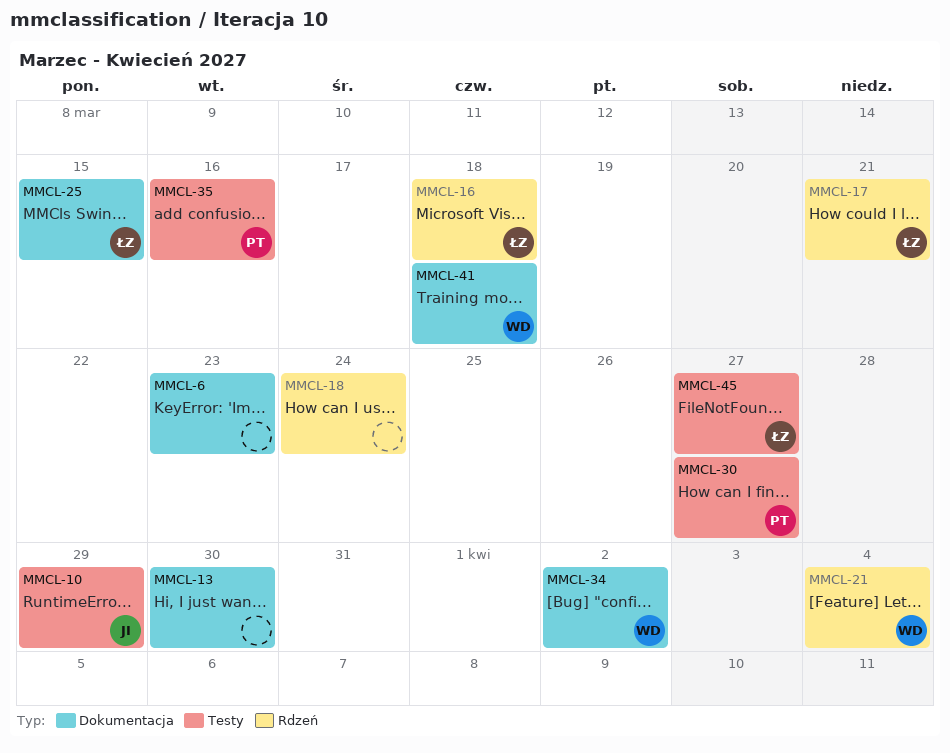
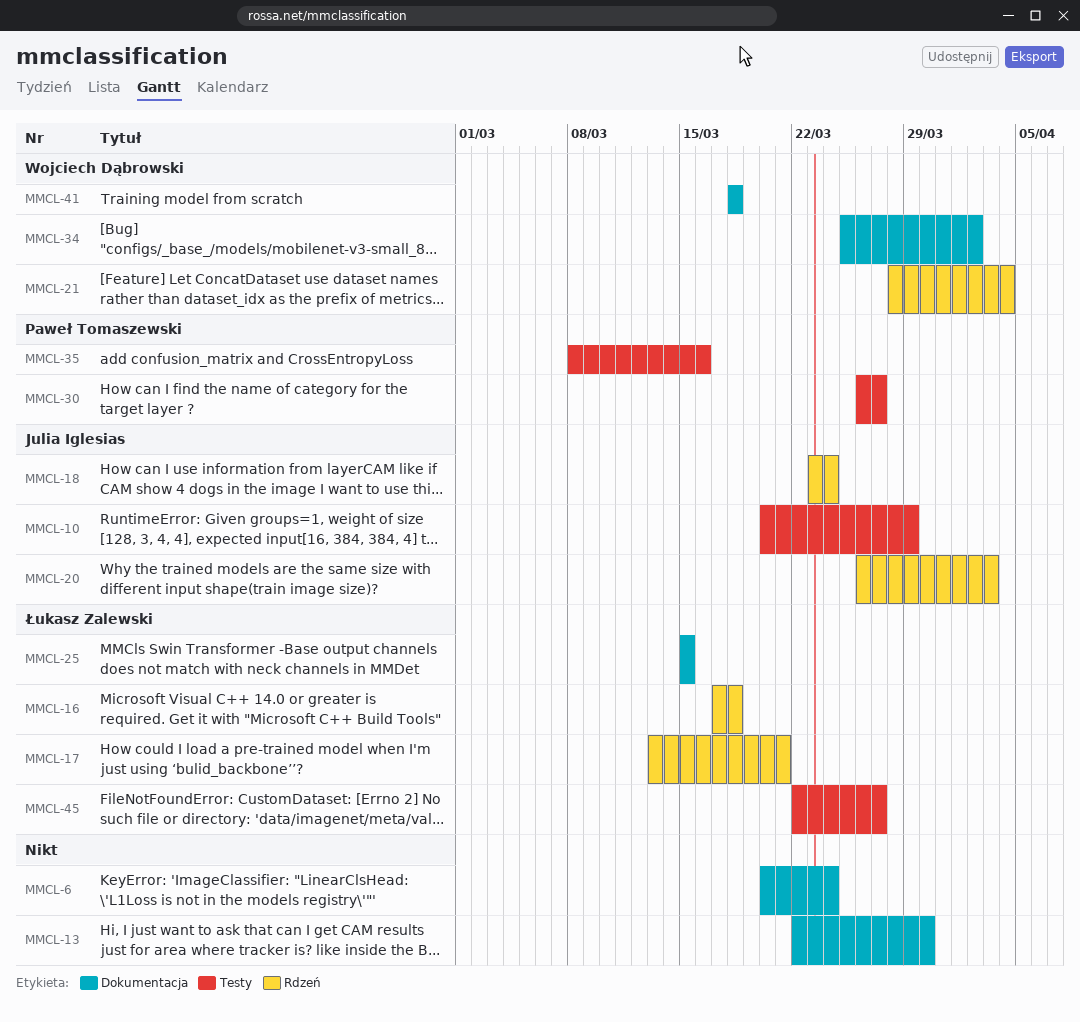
MMCL-6, due: Mar 23 -> Mar 24
MMCL-18, owner: none -> Julia Iglesias
MMCL-20: none -> present

